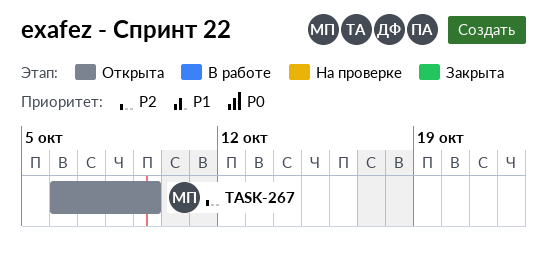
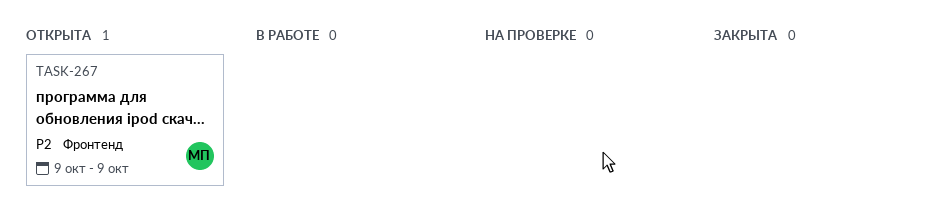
TASK-267, start: Oct 6 -> Oct 9

